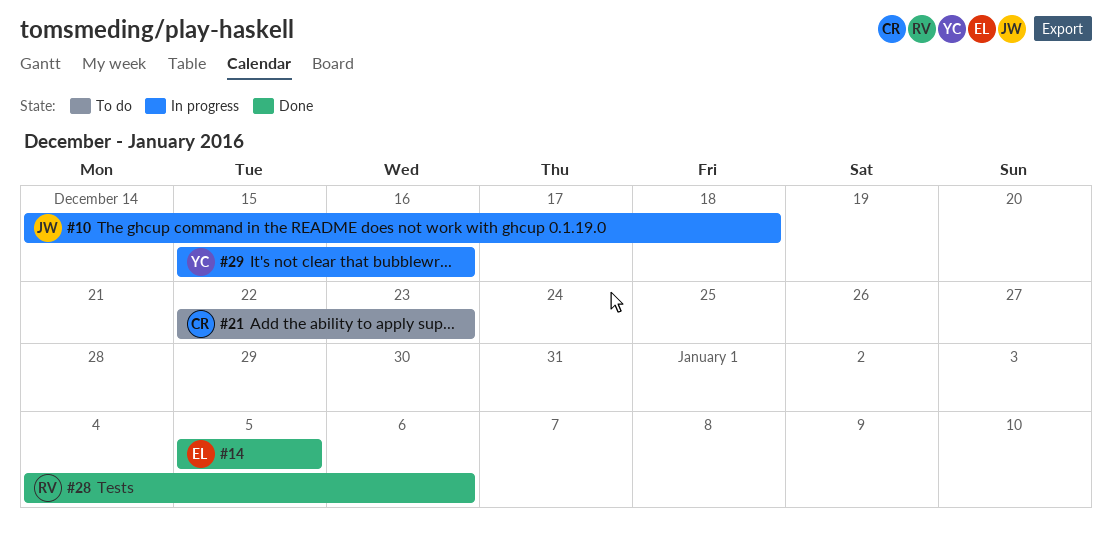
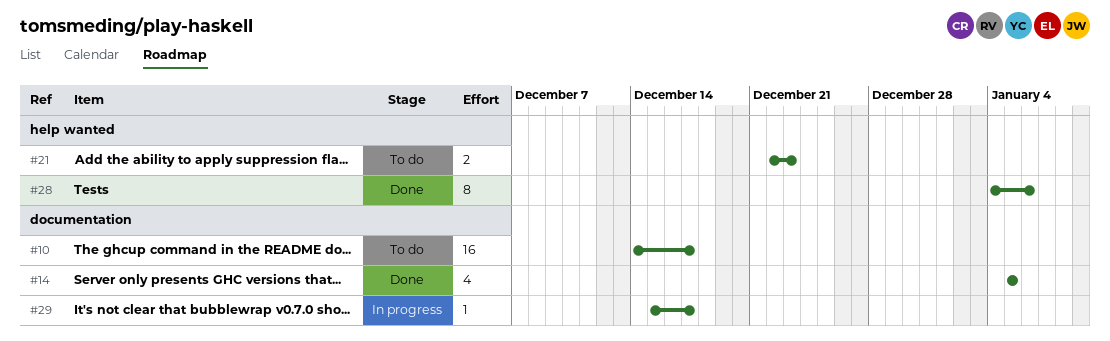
#10, status: In progress -> To do
#10, due: Dec 18 -> Dec 17
#29, due: Dec 16 -> Dec 17

